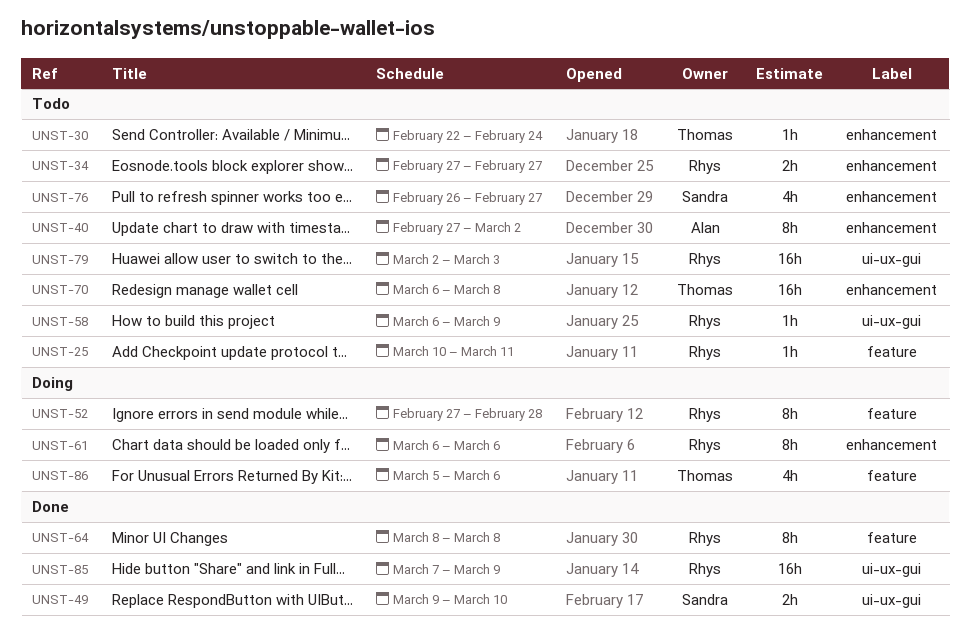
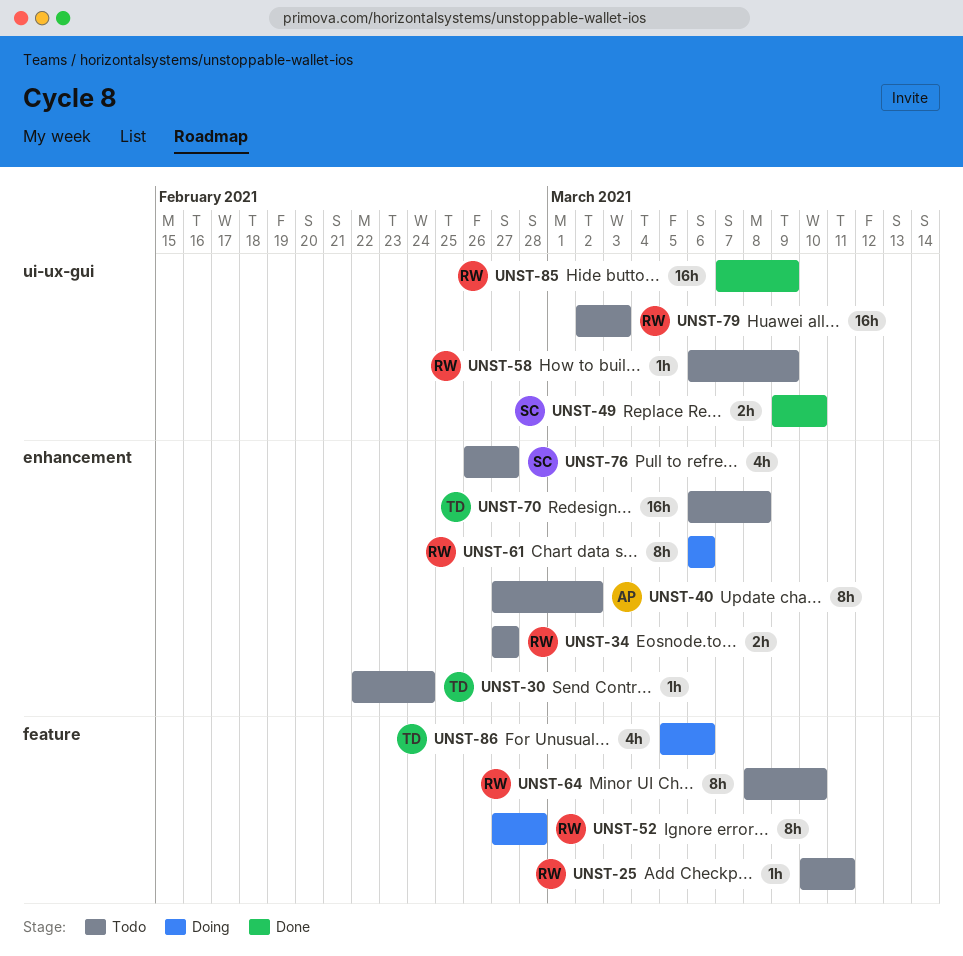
UNST-64, status: Done -> Todo
UNST-64, due: Mar 8 -> Mar 10

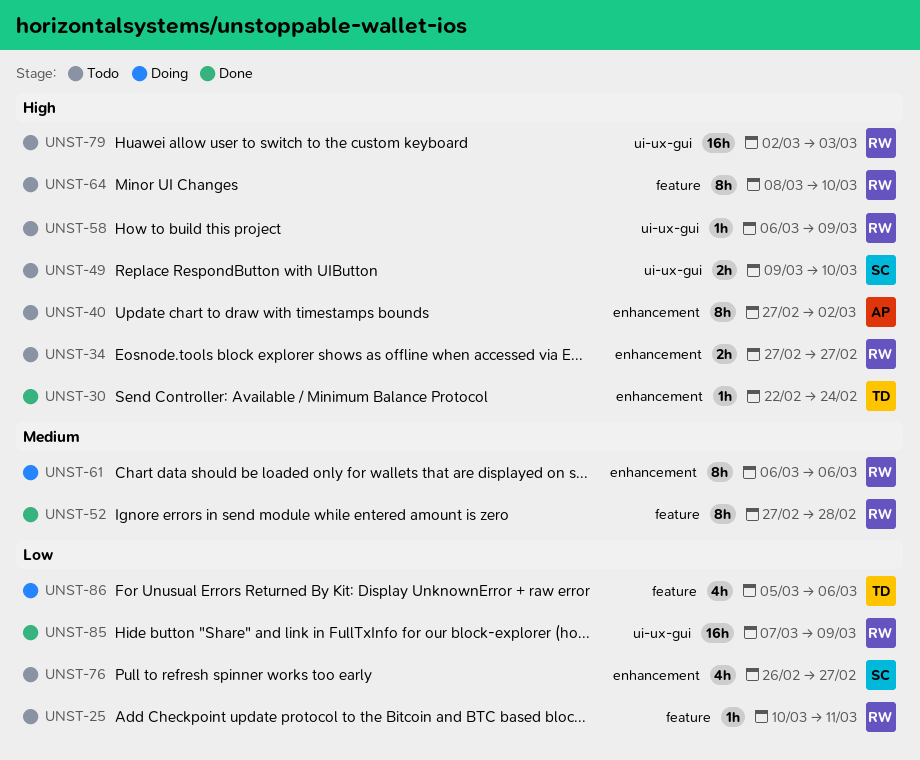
UNST-30, status: Todo -> Done
UNST-49, status: Done -> Todo
UNST-52, status: Doing -> Done
UNST-70: present -> none

